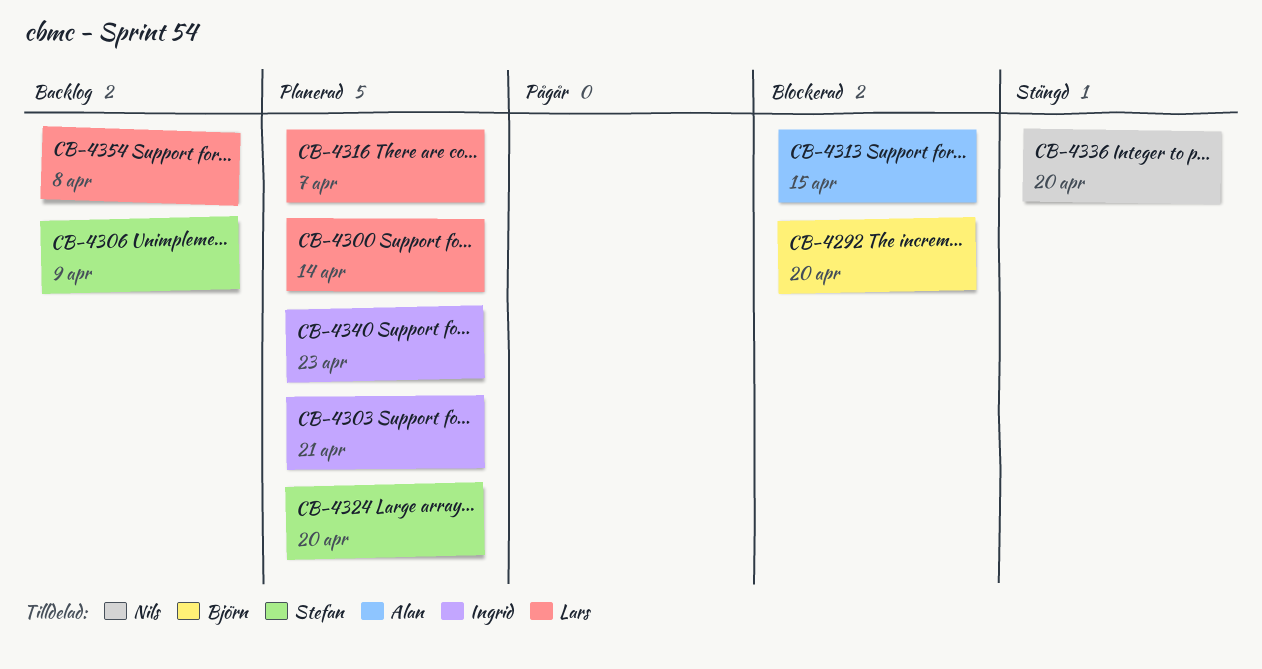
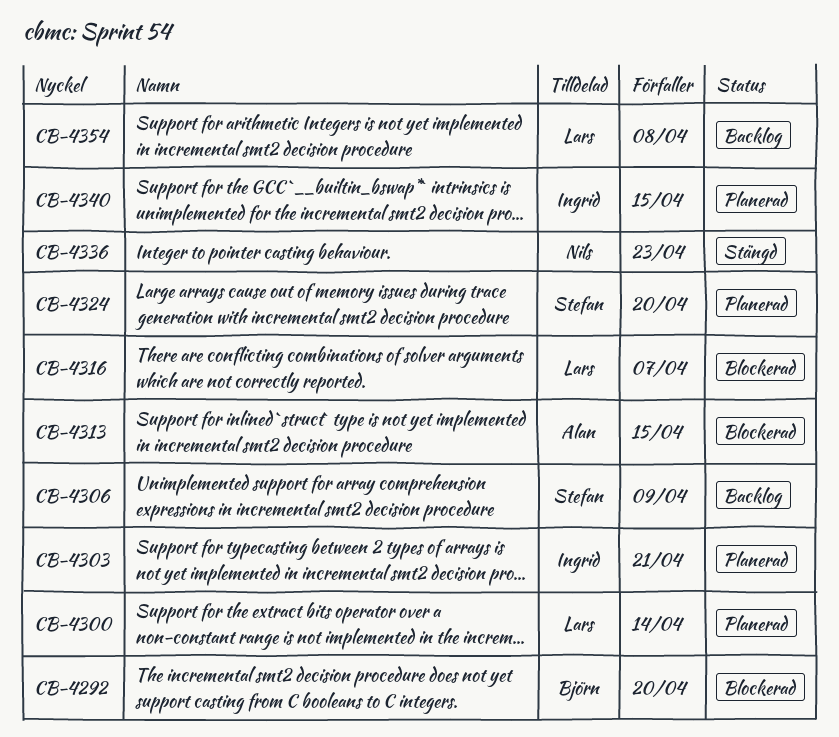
CB-4316, status: Planerad -> Blockerad
CB-4336, due: Apr 20 -> Apr 23
CB-4340, due: Apr 23 -> Apr 15

